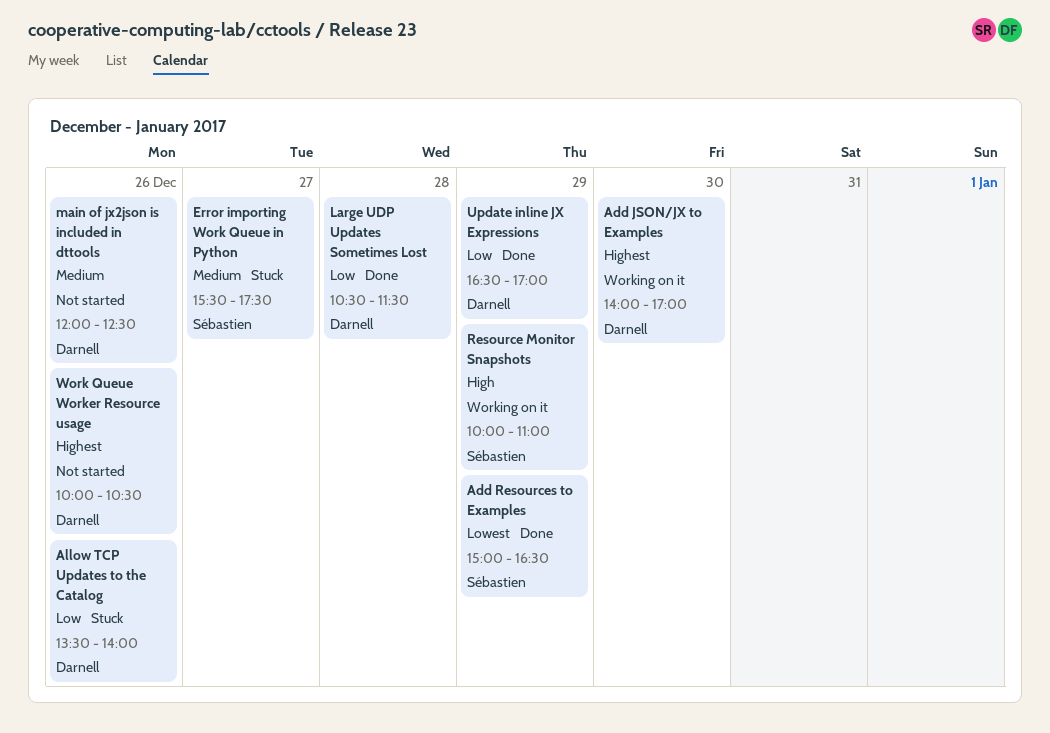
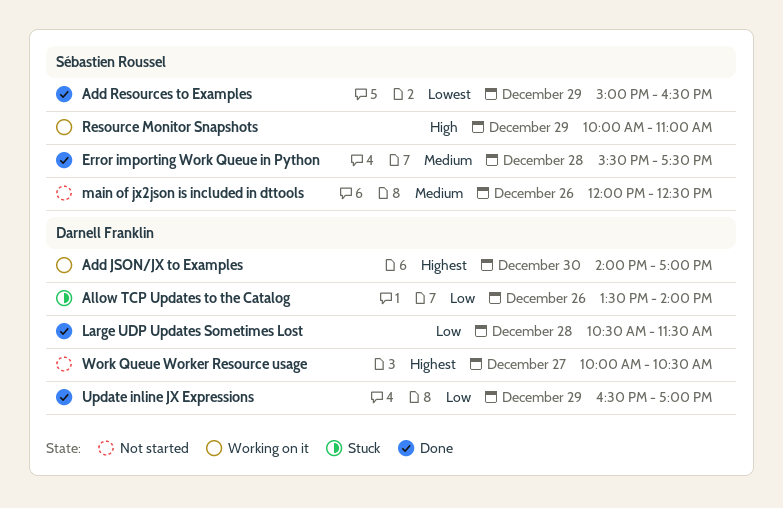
Error importing Work Queue in Python, status: Stuck -> Done
Error importing Work Queue in Python, day: Dec 27 -> Dec 28
main of jx2json is included in dttools, owner: Darnell Franklin -> Sébastien Roussel
Work Queue Worker Resource usage, day: Dec 26 -> Dec 27

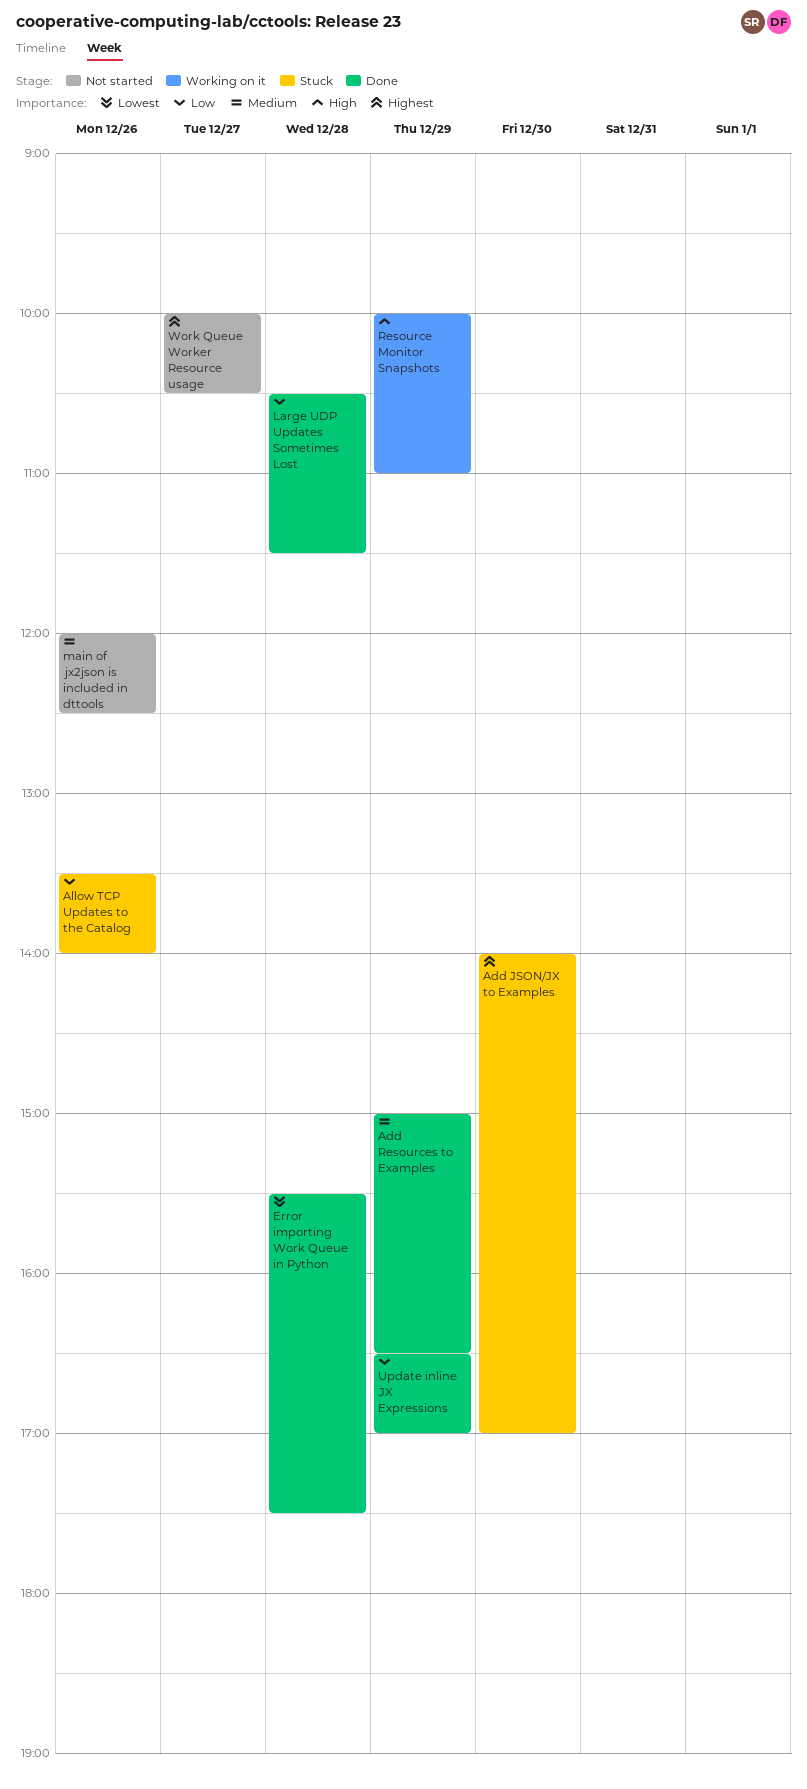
Add JSON/JX to Examples, status: Working on it -> Stuck
Add Resources to Examples, priority: Lowest -> Medium
Error importing Work Queue in Python, priority: Medium -> Lowest

